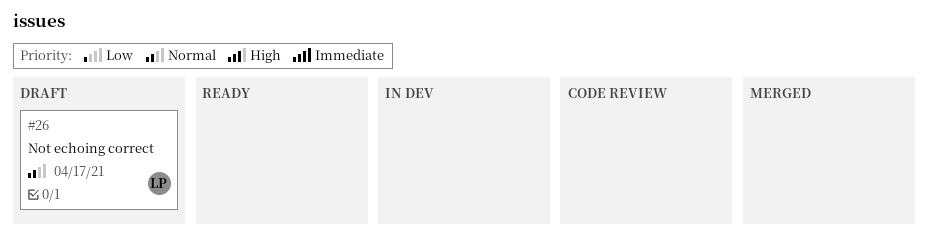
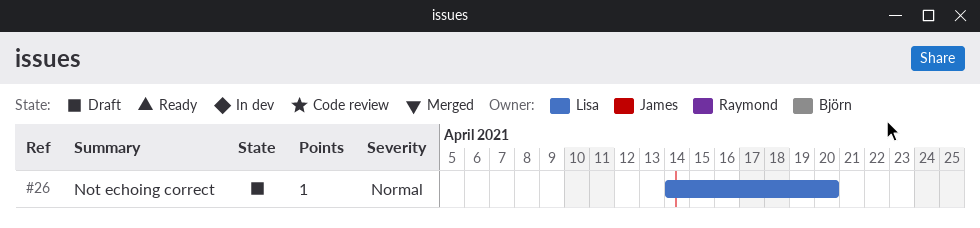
#26, due: Apr 17 -> Apr 20

